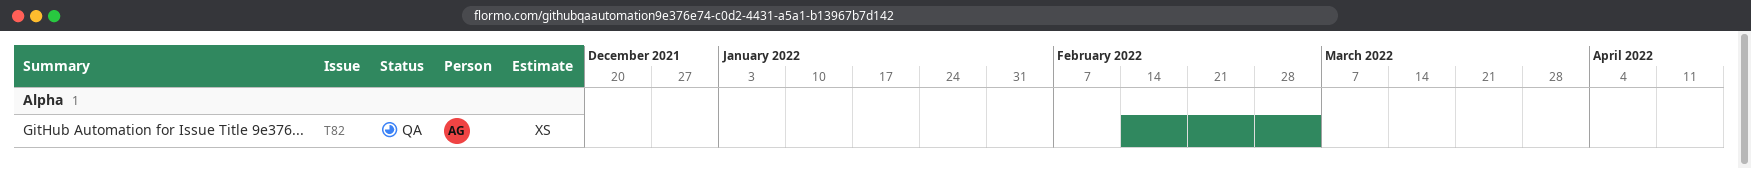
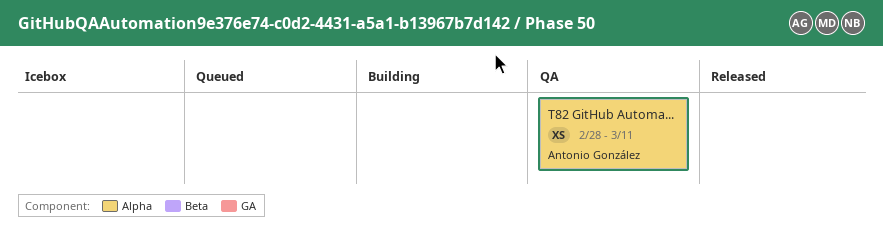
T82, start: Feb 14 -> Feb 28
T82, due: Mar 4 -> Mar 11

